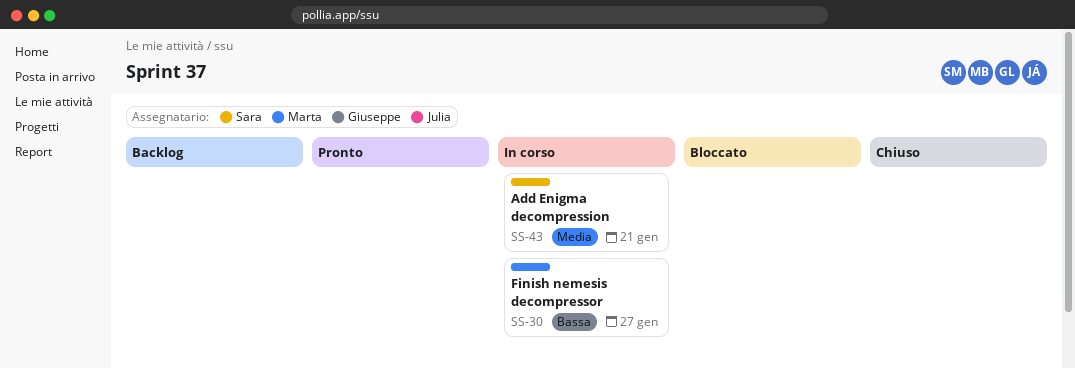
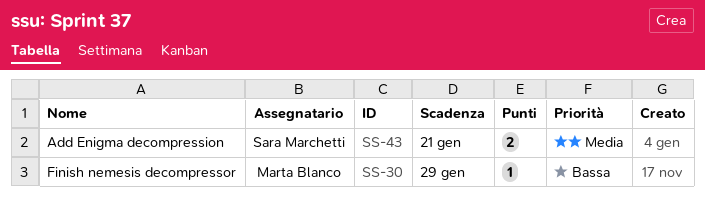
SS-30, due: Jan 27 -> Jan 29

